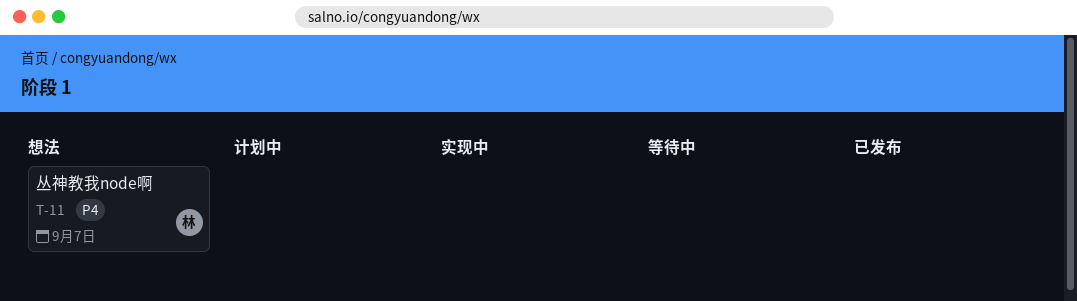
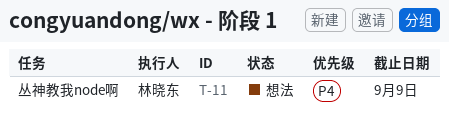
T-11, due: Sep 7 -> Sep 9

